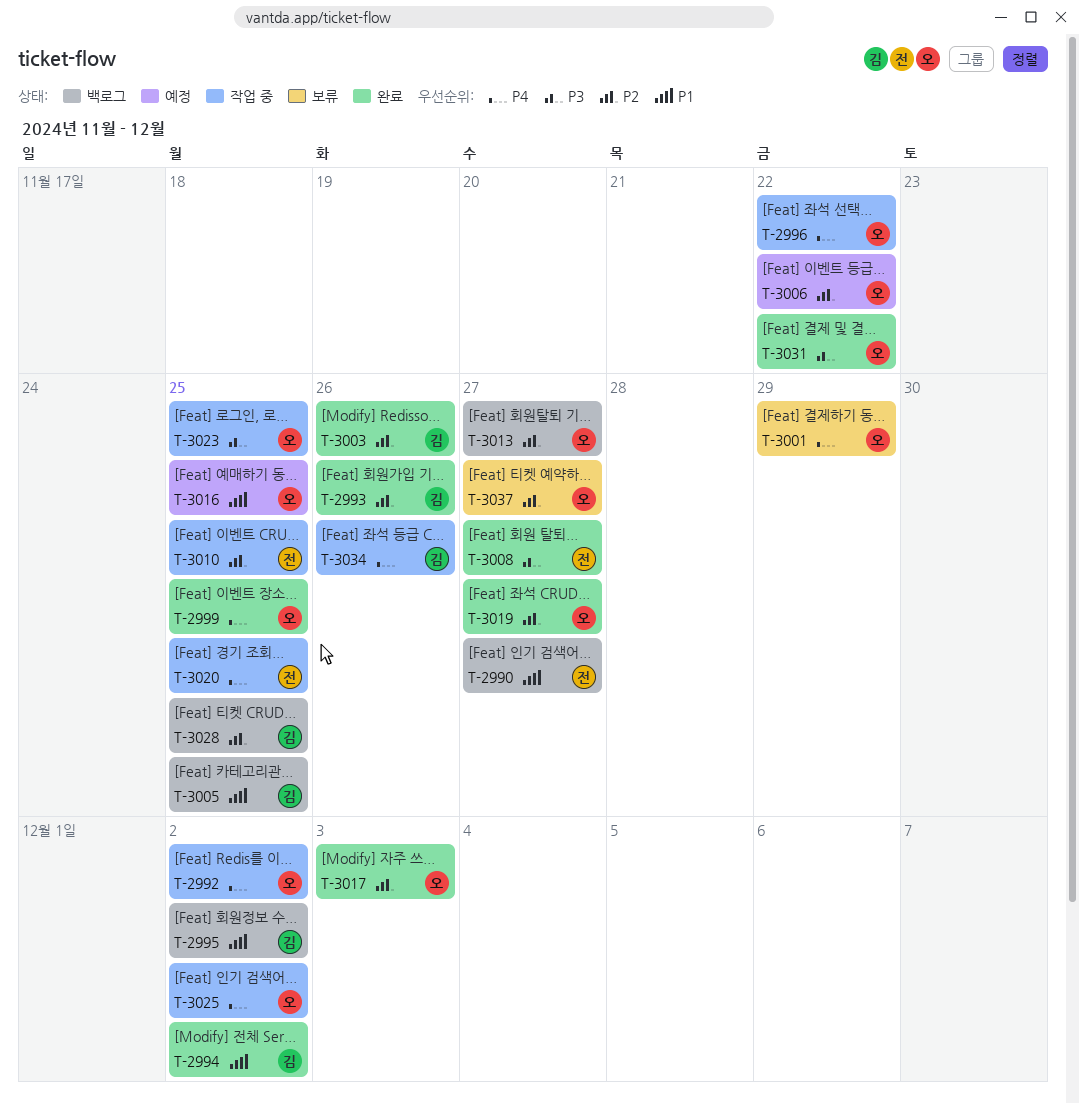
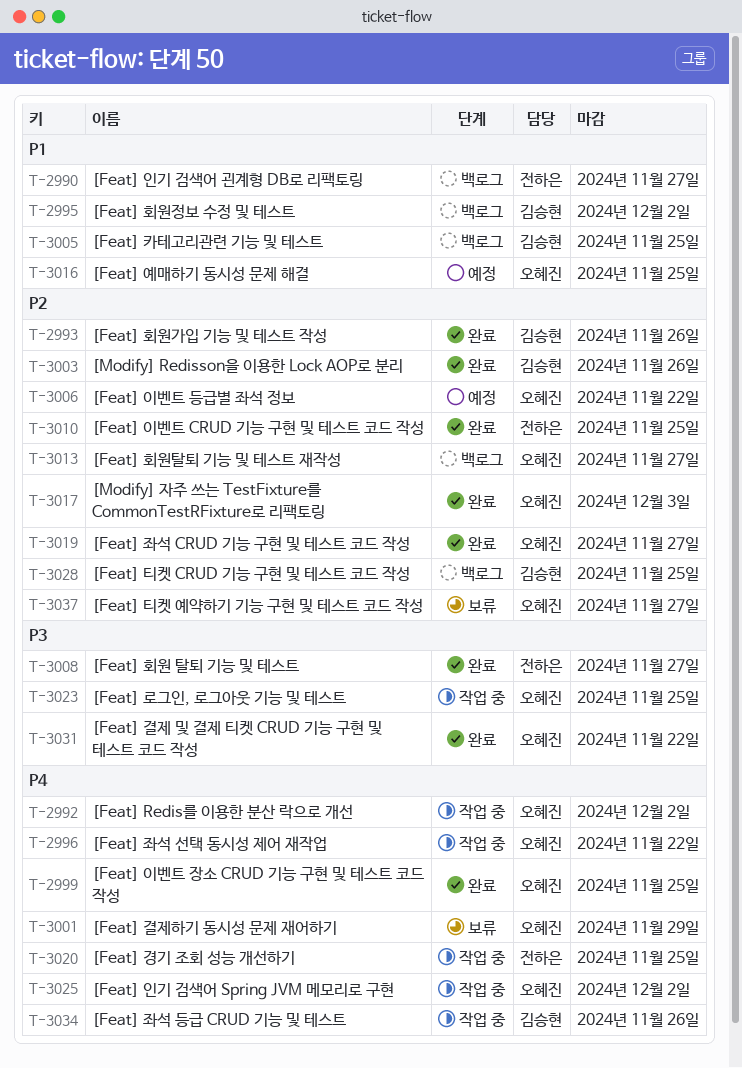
T-2994: present -> none
T-3010, status: 작업 중 -> 완료

